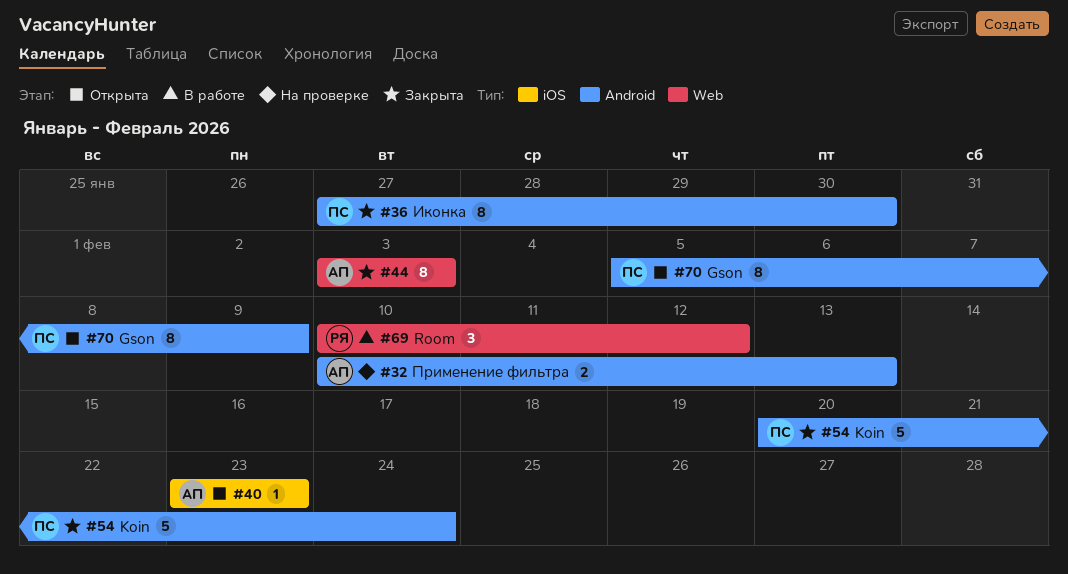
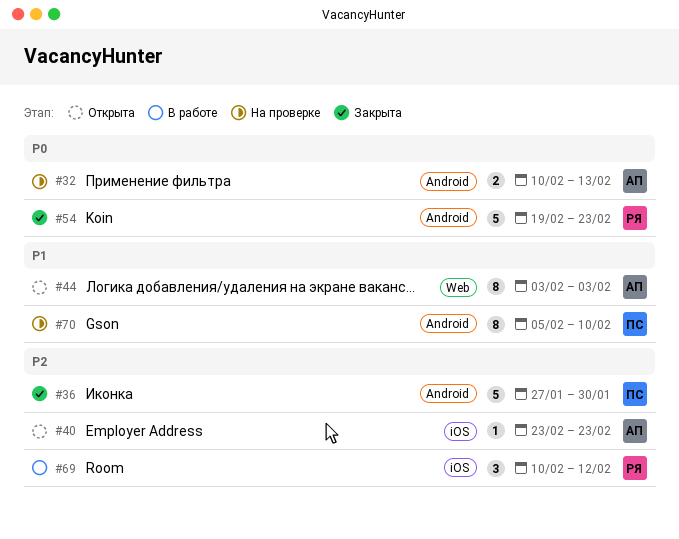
#36, estimate: 8 -> 5
#44, status: Закрыта -> Открыта
#54, owner: ПС -> РЯ
#54, start: Feb 20 -> Feb 19
#54, due: Feb 24 -> Feb 23
#69, label: Web -> iOS
#70, status: Открыта -> На проверке
#70, due: Feb 9 -> Feb 10

